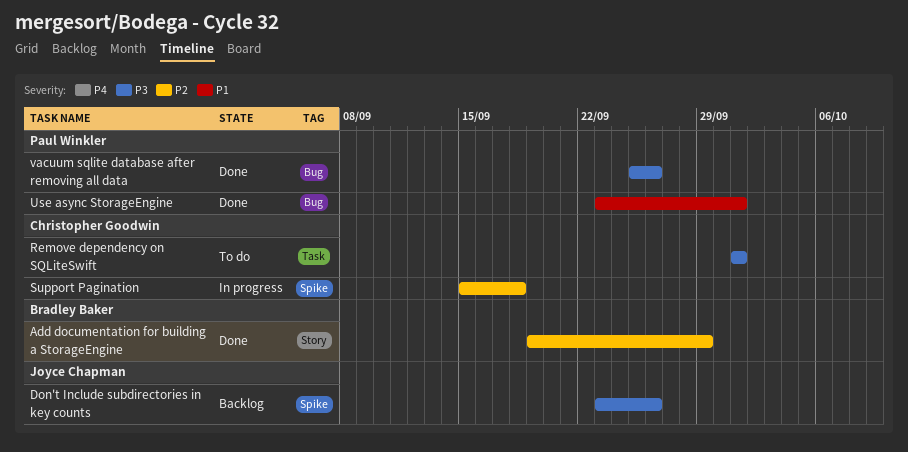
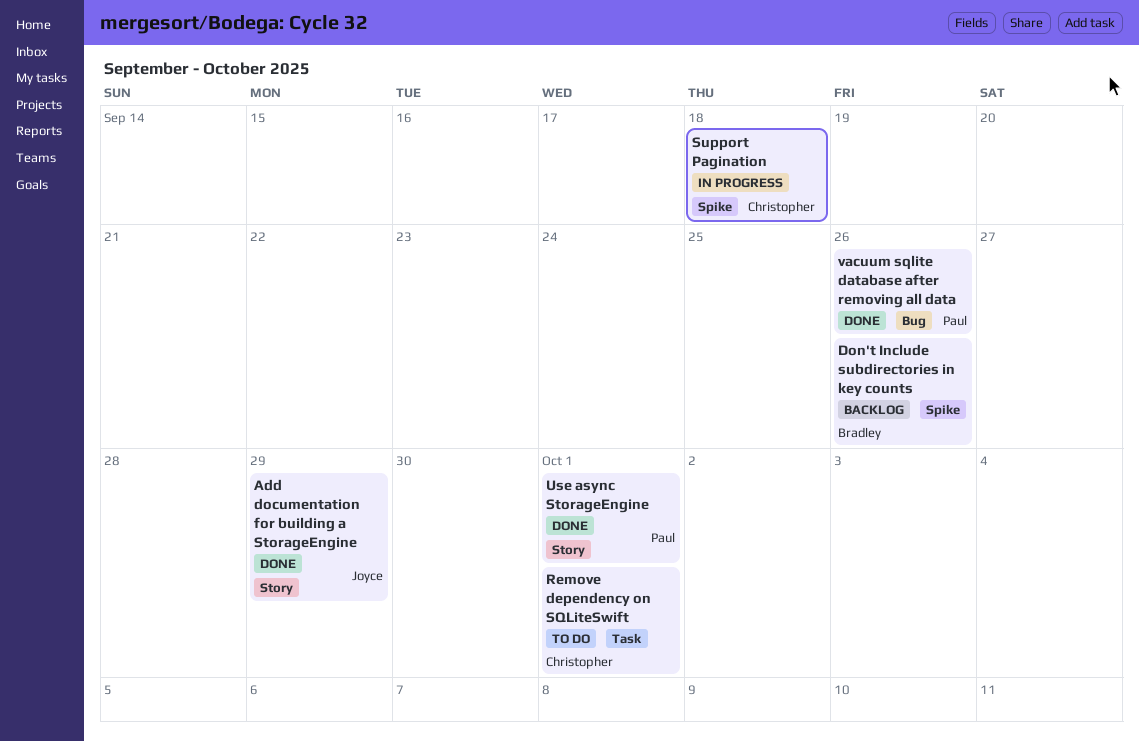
Add documentation for building a StorageEngine, owner: Bradley Baker -> Joyce Chapman
Don't Include subdirectories in key counts, owner: Joyce Chapman -> Bradley Baker
Use async StorageEngine, label: Bug -> Story

